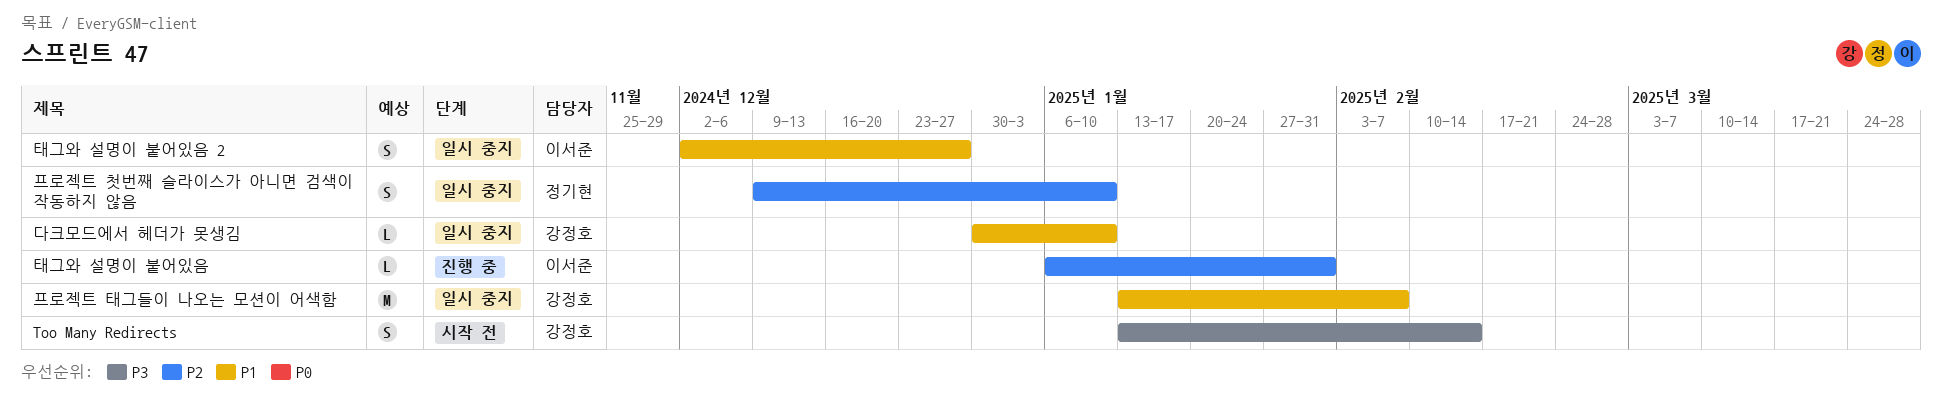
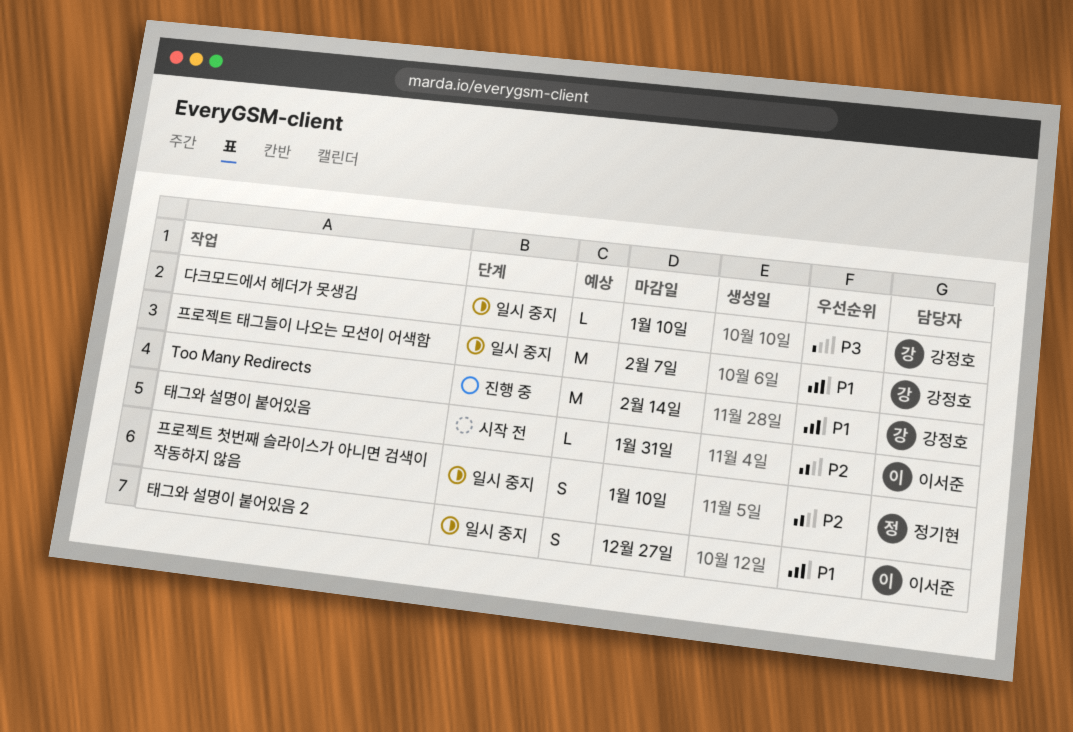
Too Many Redirects, status: 시작 전 -> 진행 중
Too Many Redirects, priority: P3 -> P1
Too Many Redirects, estimate: S -> M
다크모드에서 헤더가 못생김, priority: P1 -> P3
태그와 설명이 붙어있음, status: 진행 중 -> 시작 전

